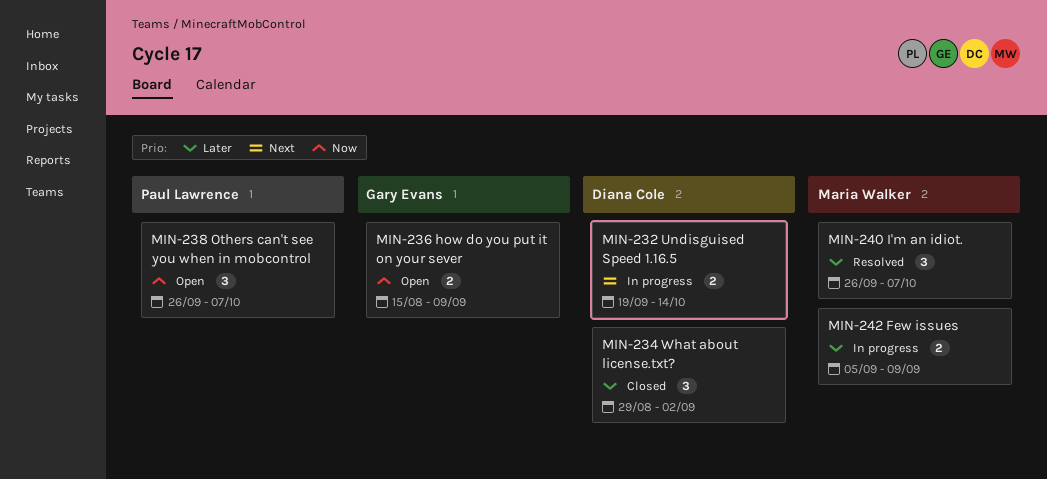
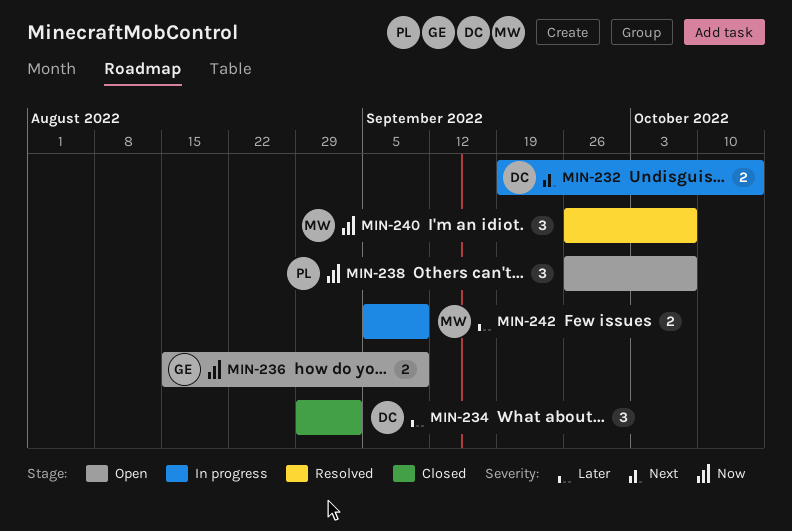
MIN-240, priority: Later -> Now

